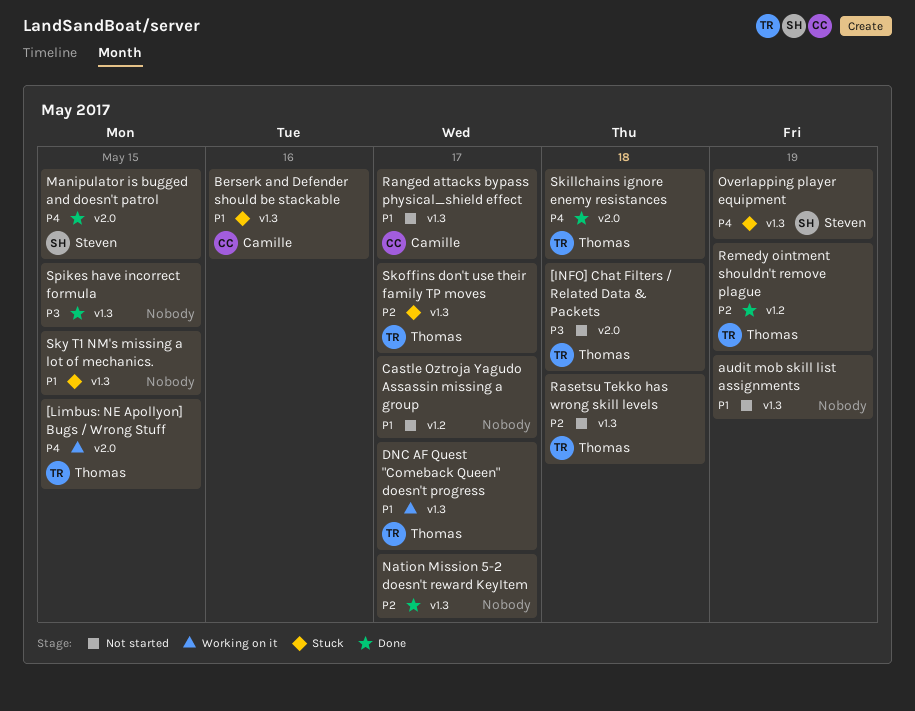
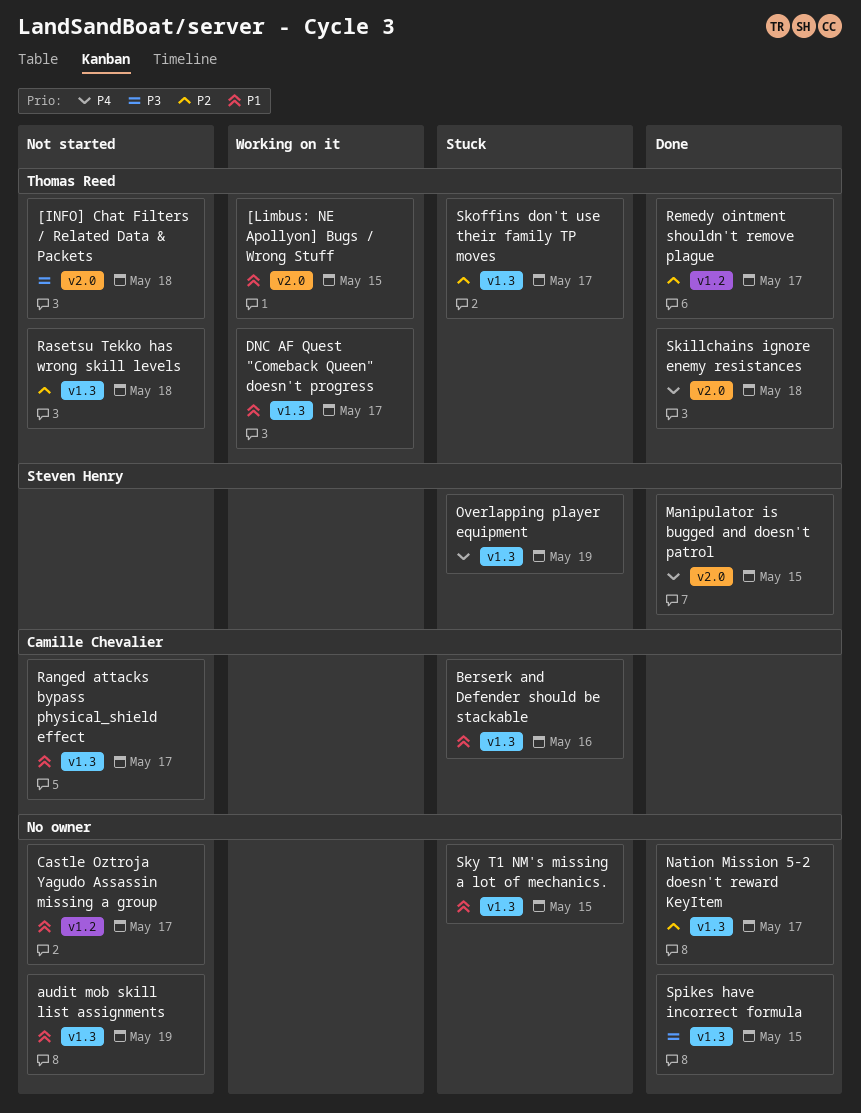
[Limbus: NE Apollyon] Bugs / Wrong Stuff, priority: P4 -> P1
Remedy ointment shouldn't remove plague, due: May 19 -> May 17

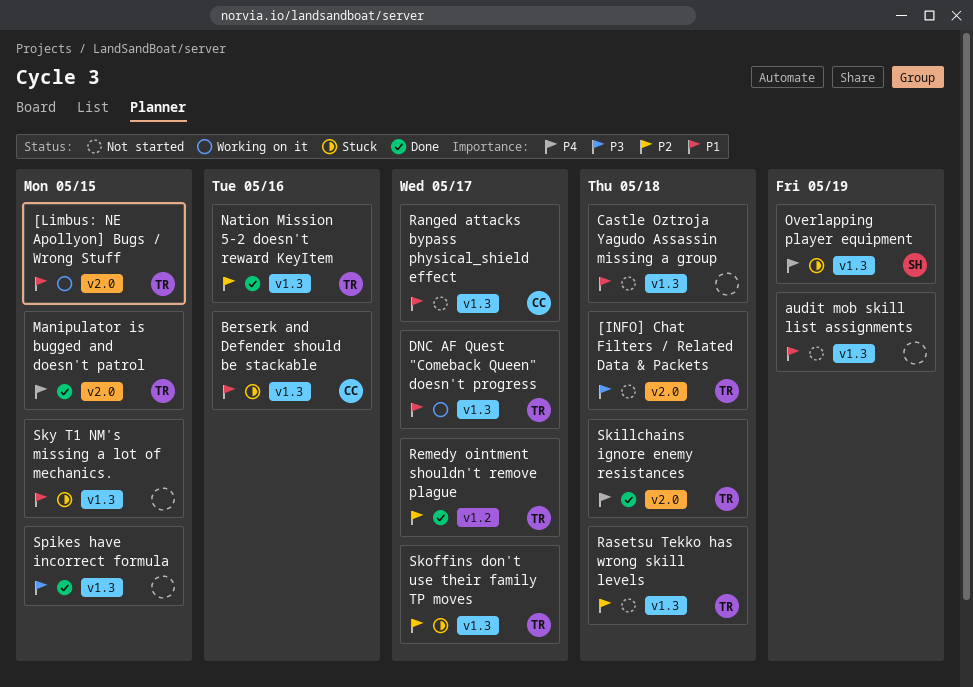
Castle Oztroja Yagudo Assassin missing a group, label: v1.2 -> v1.3
Castle Oztroja Yagudo Assassin missing a group, due: May 17 -> May 18
Manipulator is bugged and doesn't patrol, owner: Steven Henry -> Thomas Reed
Nation Mission 5-2 doesn't reward KeyItem, owner: none -> Thomas Reed
Nation Mission 5-2 doesn't reward KeyItem, due: May 17 -> May 16

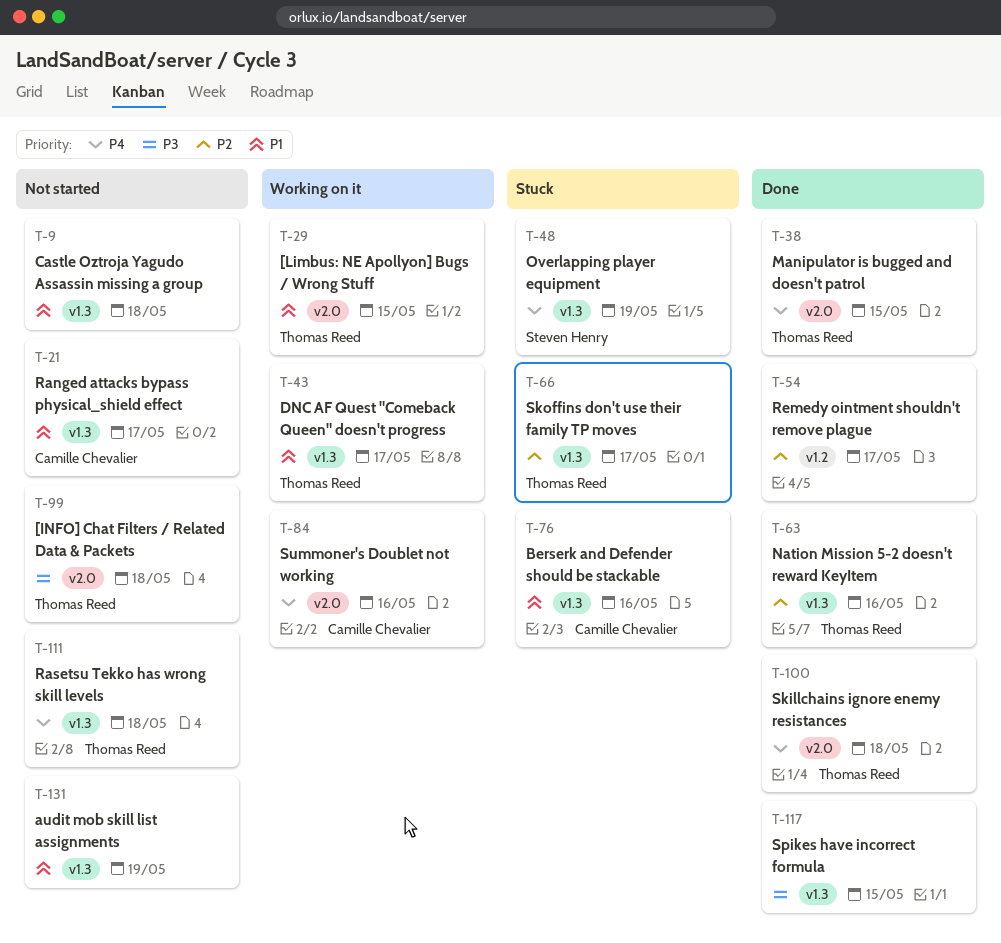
Rasetsu Tekko has wrong skill levels, priority: P2 -> P4
Remedy ointment shouldn't remove plague, owner: Thomas Reed -> none
Sky T1 NM's missing a lot of mechanics.: present -> none
Summoner's Doublet not working: none -> present

